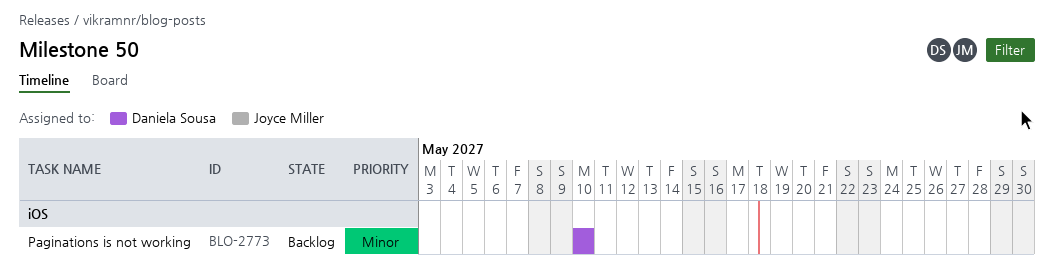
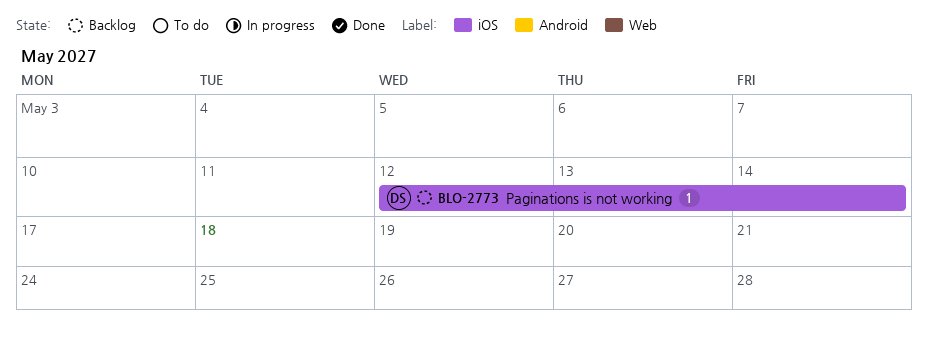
BLO-2773, start: May 10 -> May 12
BLO-2773, due: May 10 -> May 14

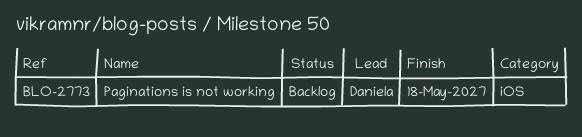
BLO-2773, due: May 14 -> May 18

